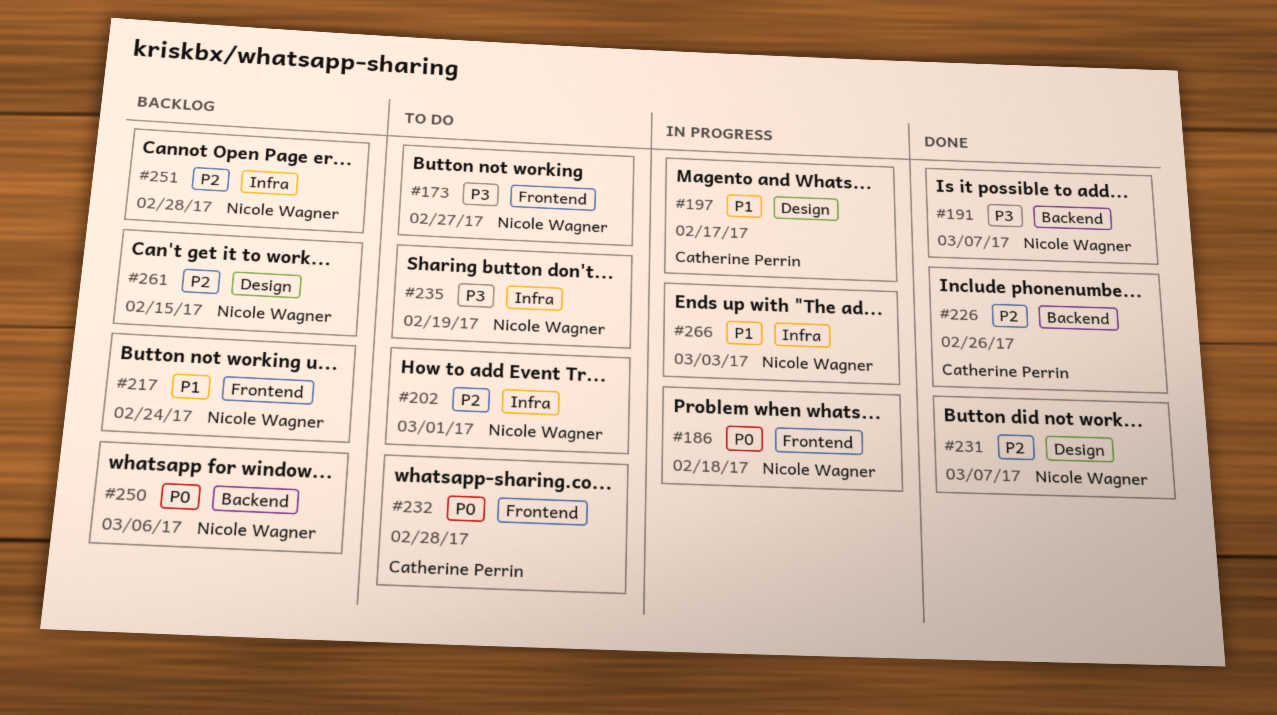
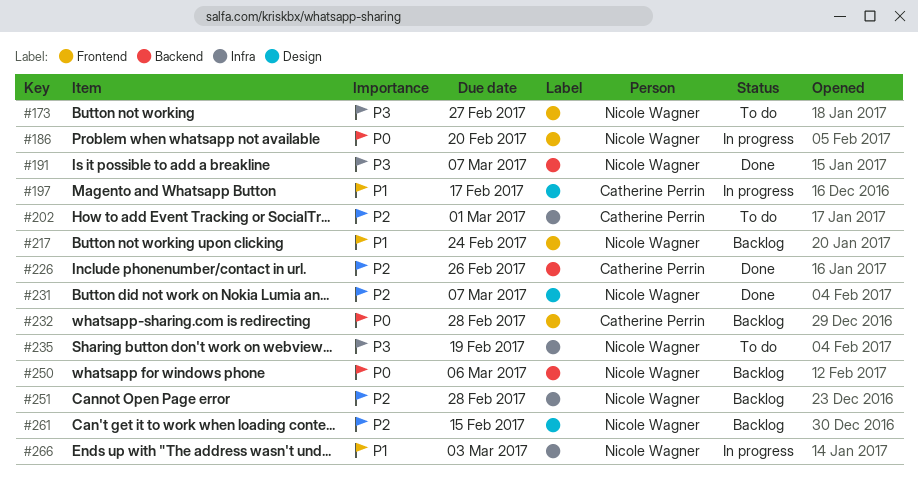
#186, due: Feb 18 -> Feb 20
#202, owner: Nicole Wagner -> Catherine Perrin
#232, status: To do -> Backlog

